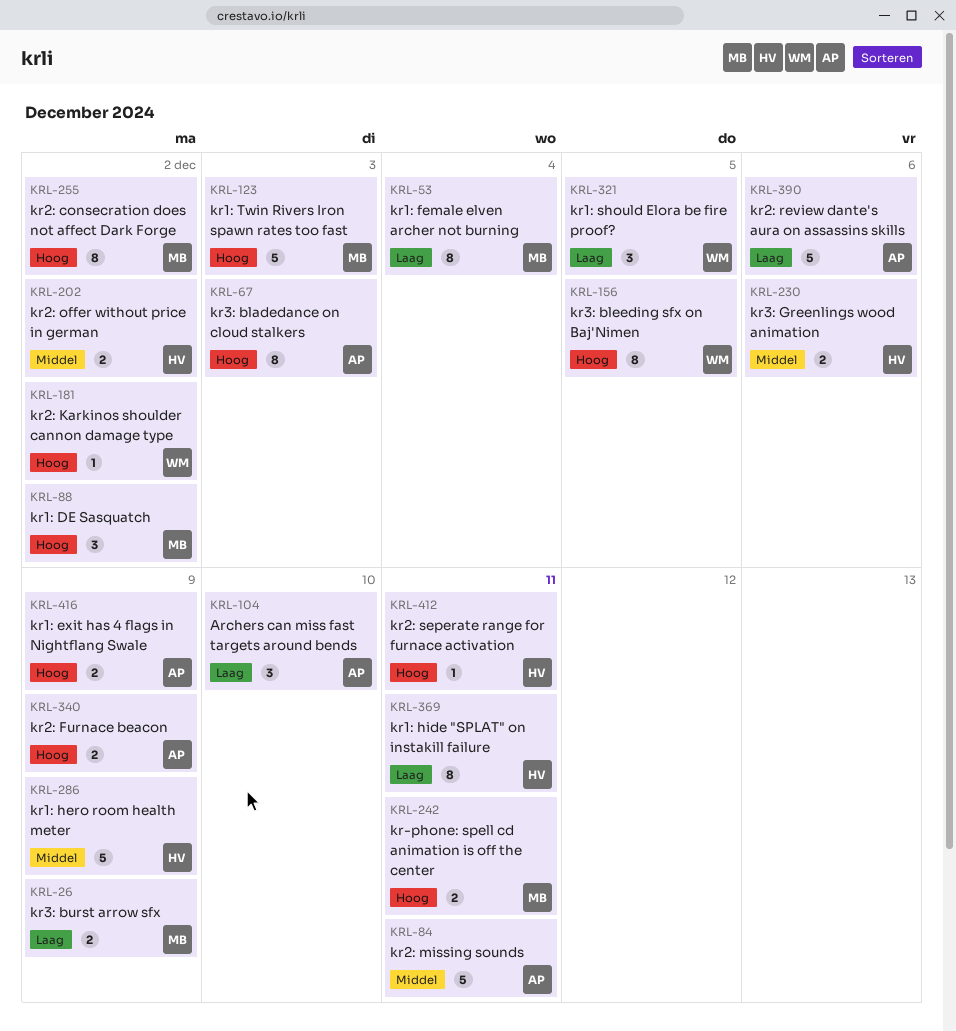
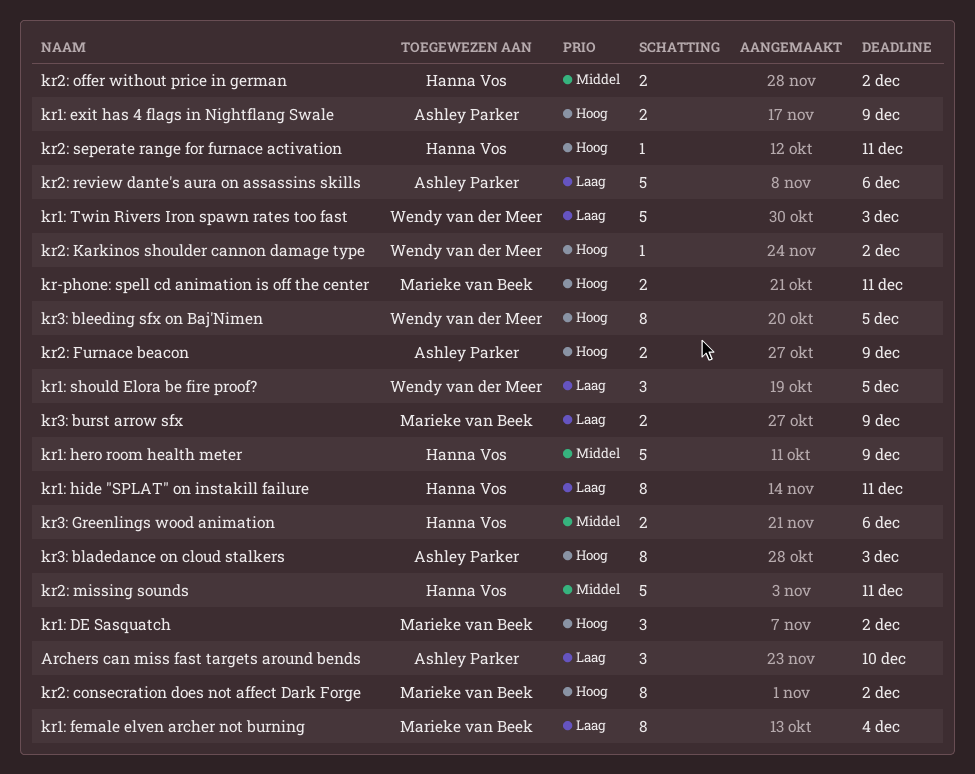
kr1: Twin Rivers Iron spawn rates too fast, owner: Marieke van Beek -> Wendy van der Meer
kr1: Twin Rivers Iron spawn rates too fast, priority: Hoog -> Laag
kr2: missing sounds, owner: Ashley Parker -> Hanna Vos

